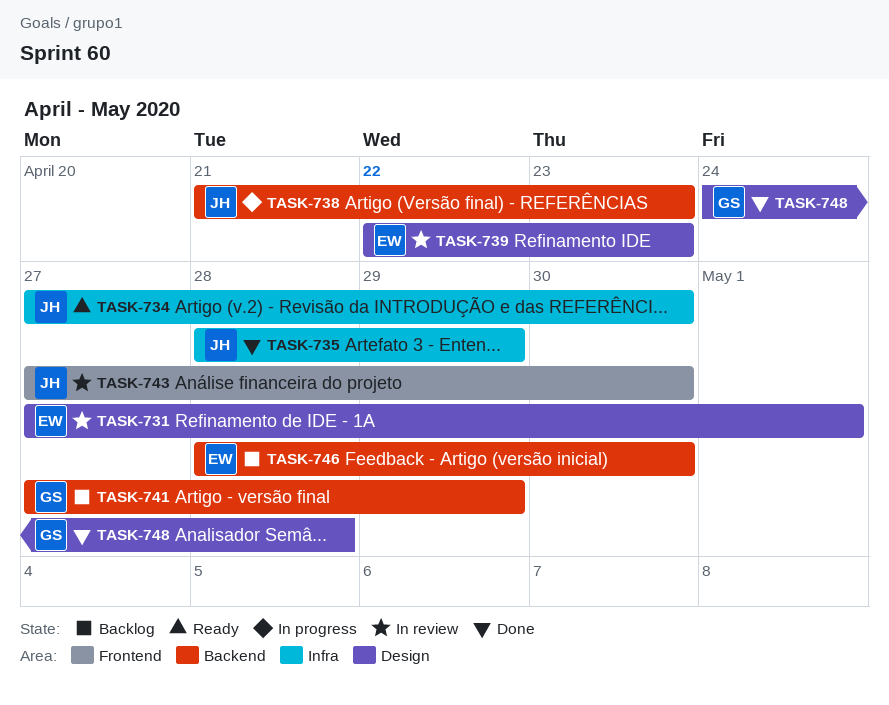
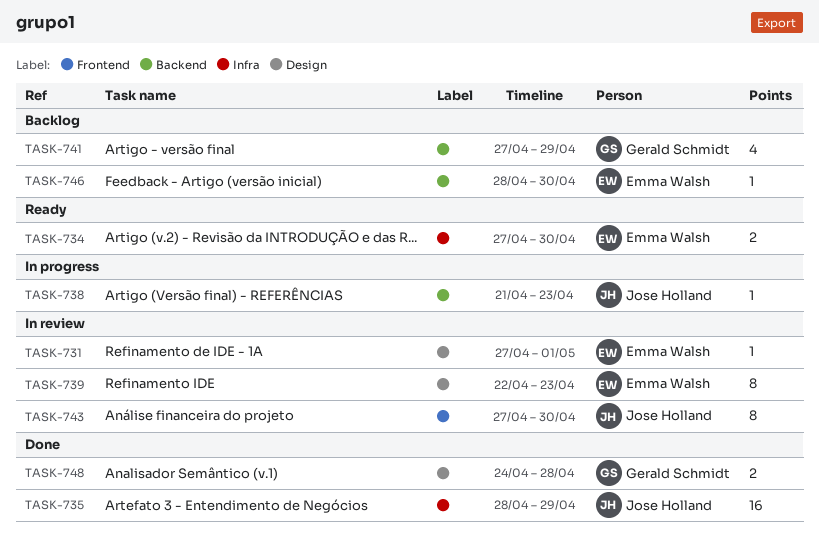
TASK-734, owner: Jose Holland -> Emma Walsh

